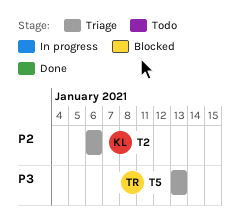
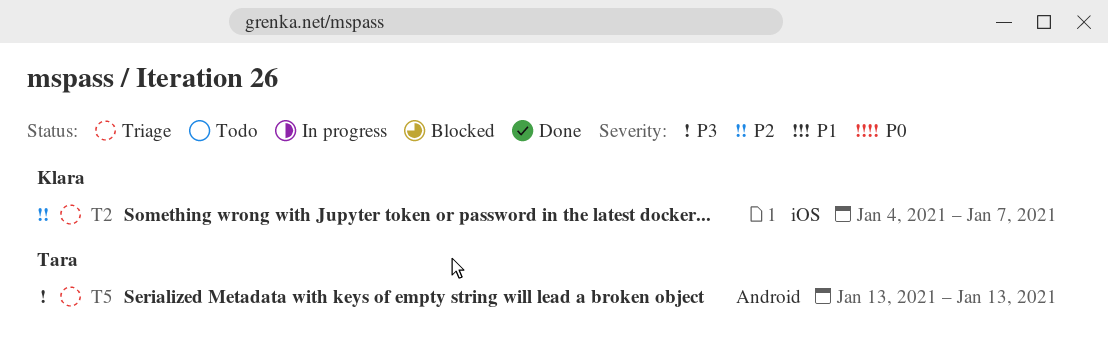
T2, start: Jan 6 -> Jan 4
T2, due: Jan 6 -> Jan 7

